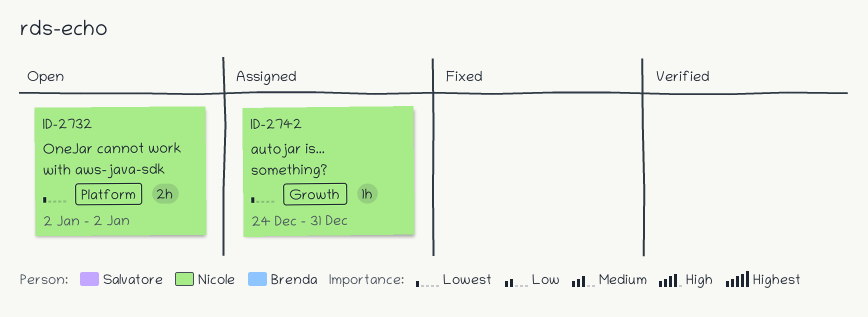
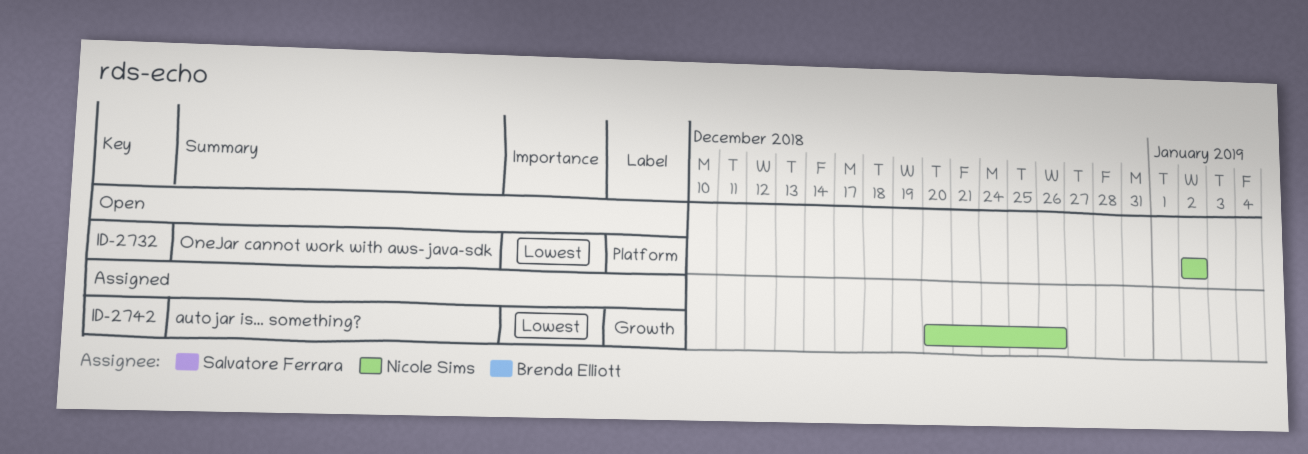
ID-2742, start: Dec 24 -> Dec 20
ID-2742, due: Dec 31 -> Dec 26

